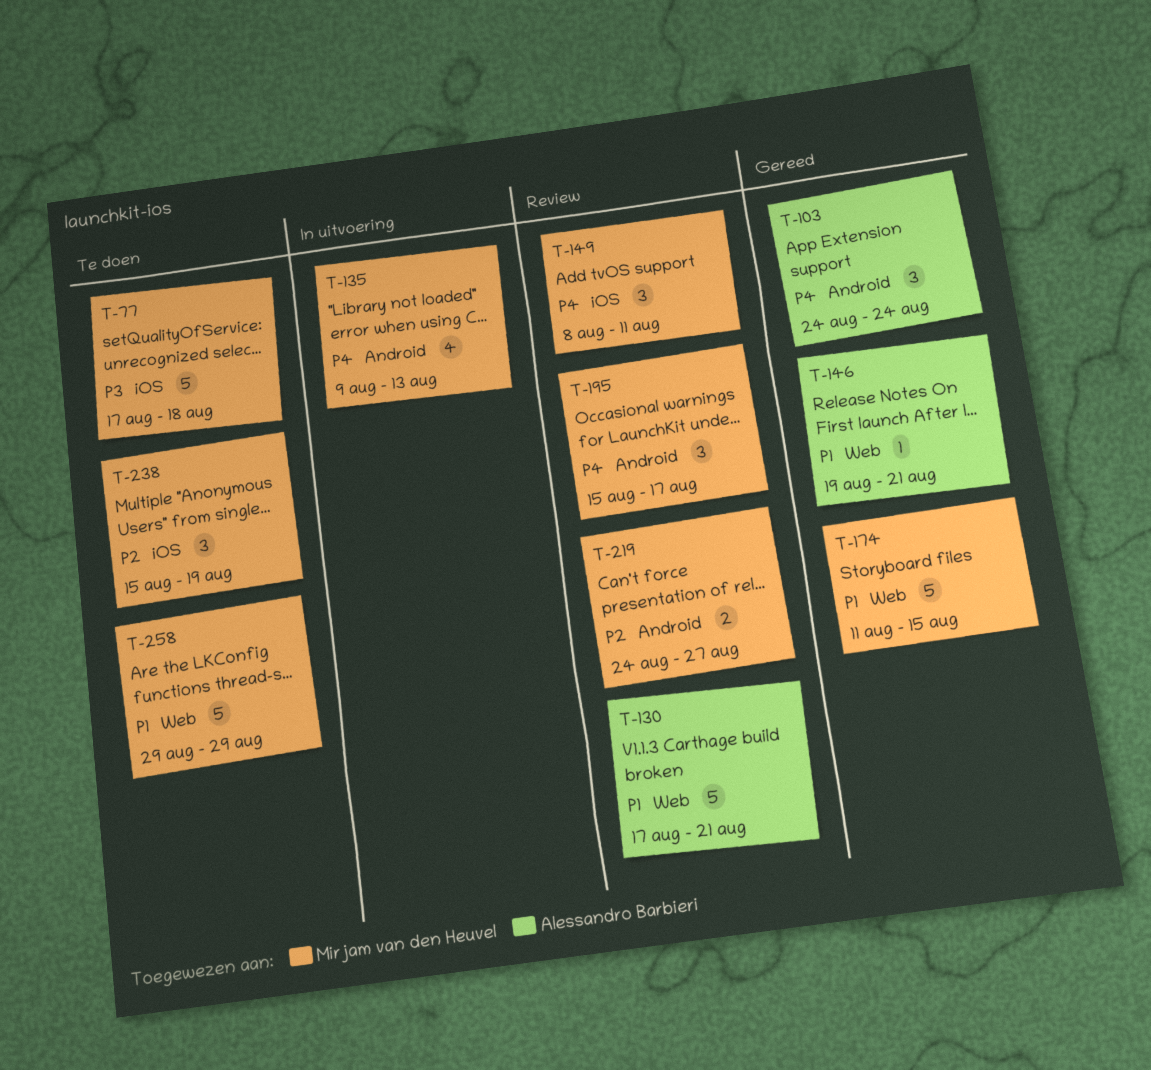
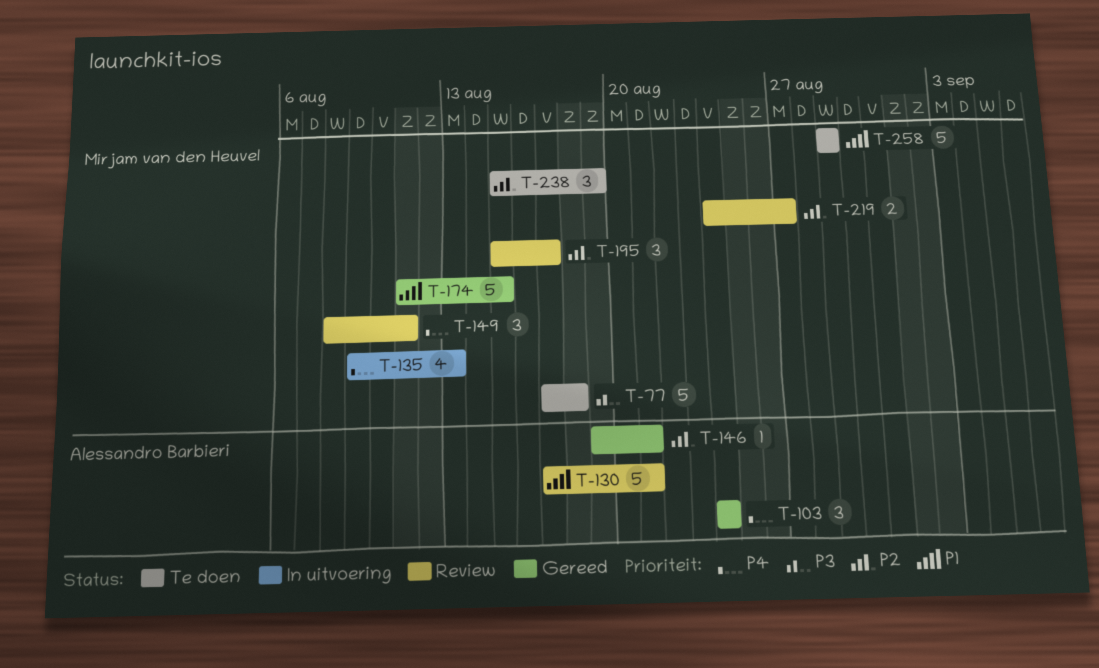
T-146, priority: P1 -> P2
T-195, priority: P4 -> P2

